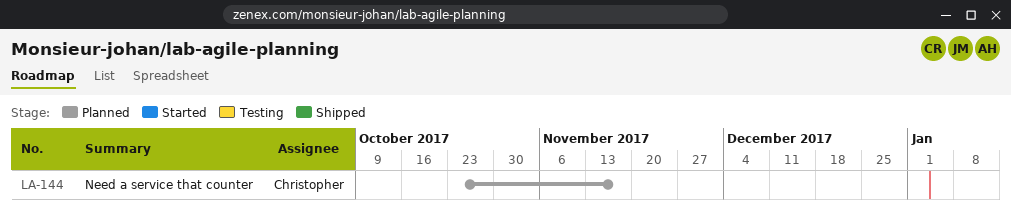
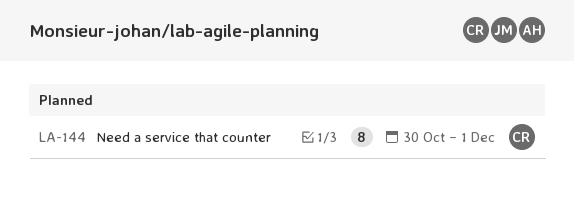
LA-144, start: Oct 23 -> Oct 30
LA-144, due: Nov 17 -> Dec 1

